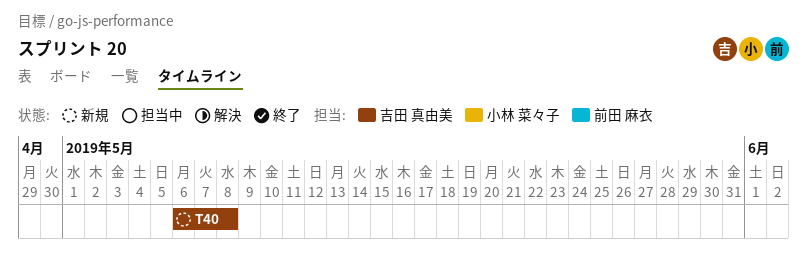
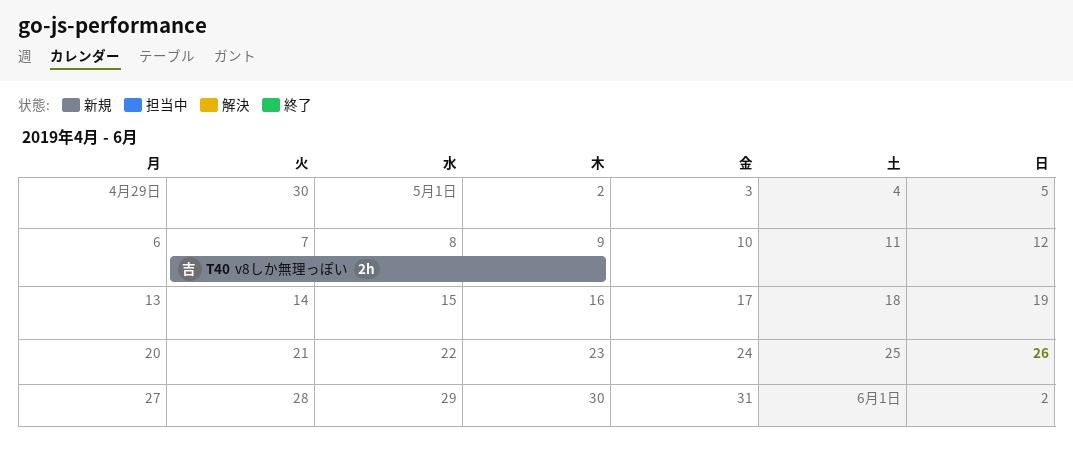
T40, start: May 6 -> May 7
T40, due: May 8 -> May 9

